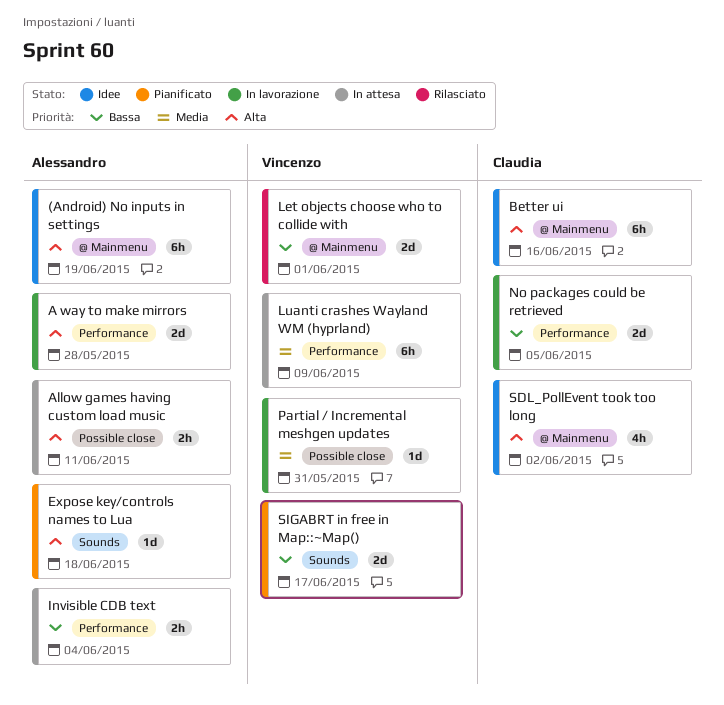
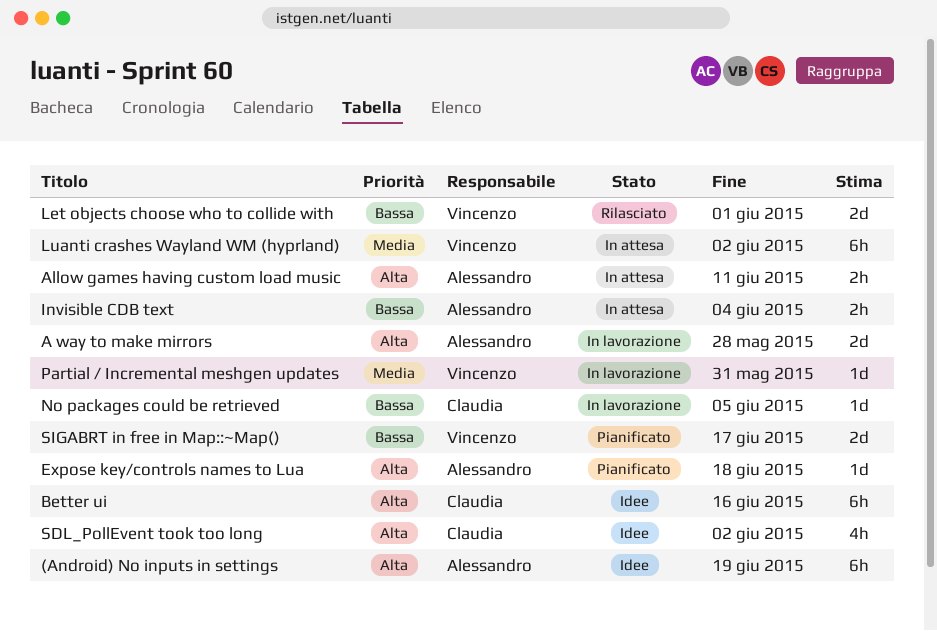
Luanti crashes Wayland WM (hyprland), due: Jun 9 -> Jun 2
No packages could be retrieved, estimate: 2d -> 1d

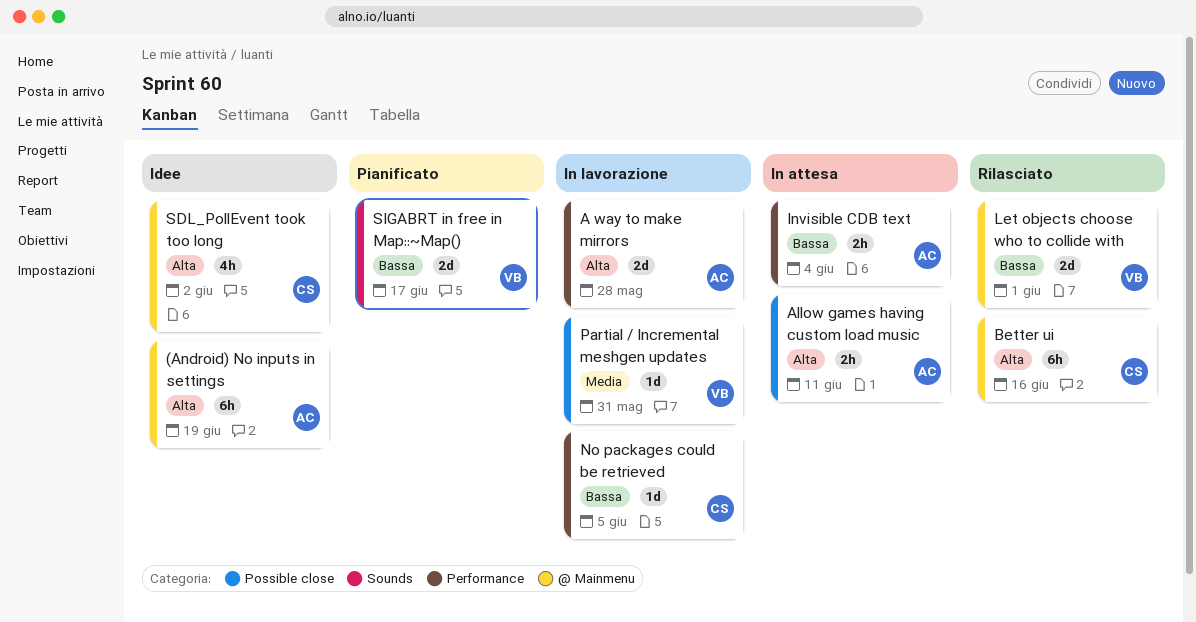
Better ui, status: Idee -> Rilasciato
Expose key/controls names to Lua: present -> none
Luanti crashes Wayland WM (hyprland): present -> none

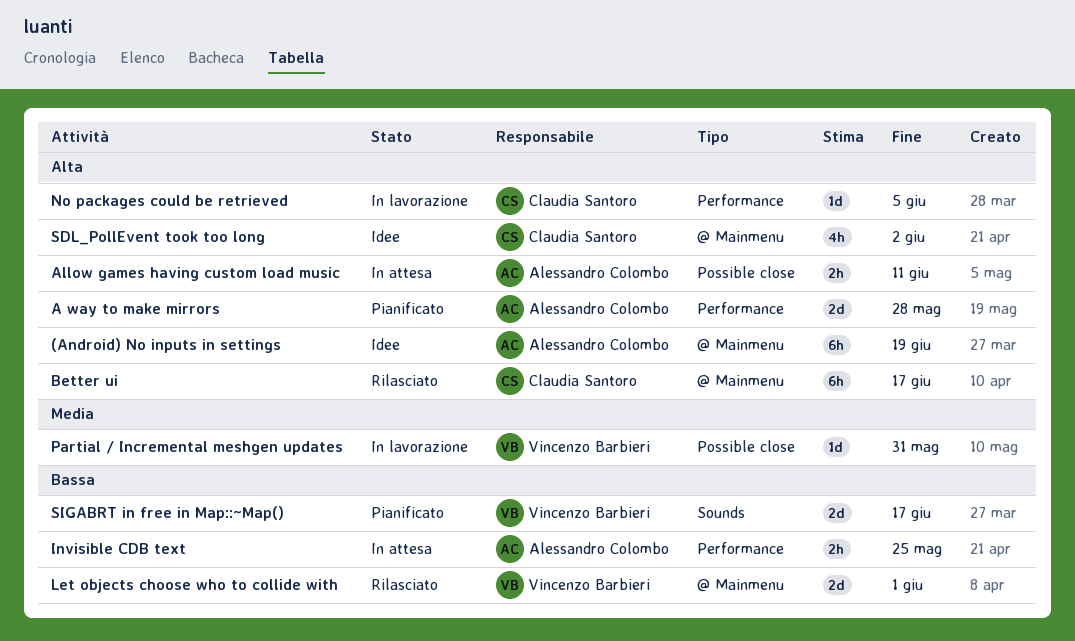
A way to make mirrors, status: In lavorazione -> Pianificato
Better ui, due: Jun 16 -> Jun 17
Invisible CDB text, due: Jun 4 -> May 25
No packages could be retrieved, priority: Bassa -> Alta

